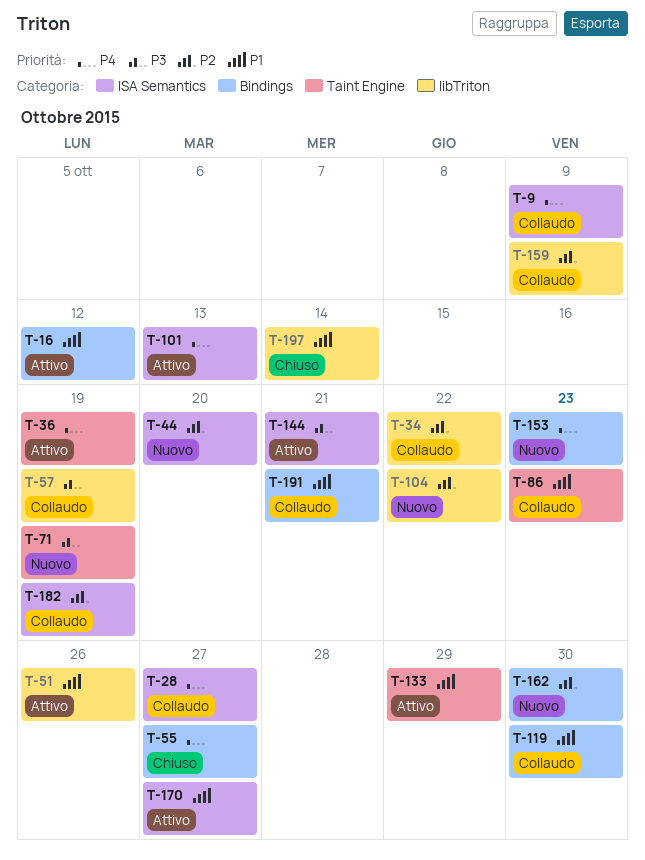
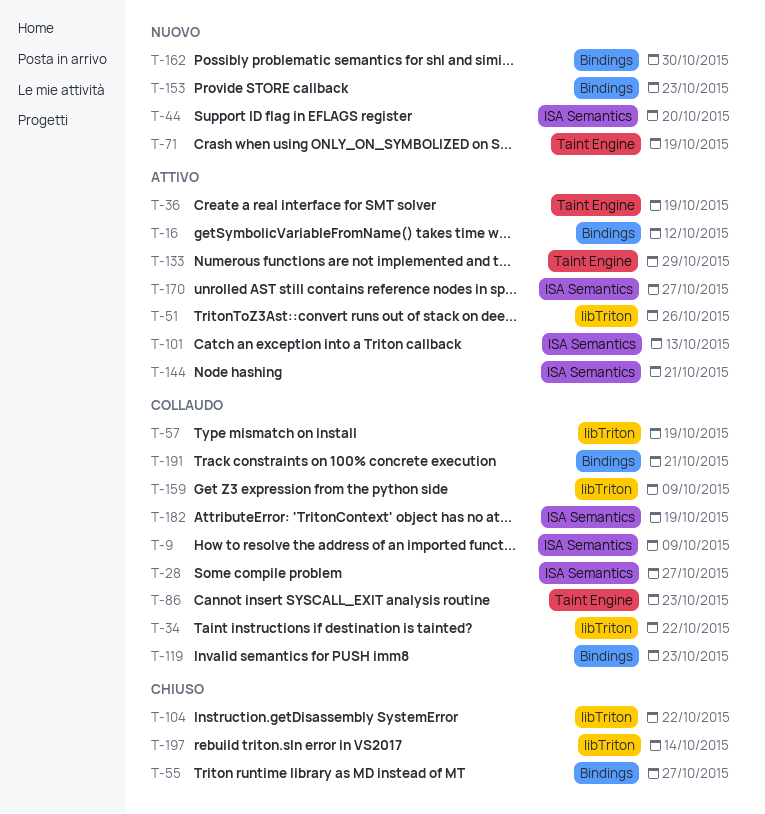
T-104, status: Nuovo -> Chiuso
T-119, due: Oct 30 -> Oct 23

